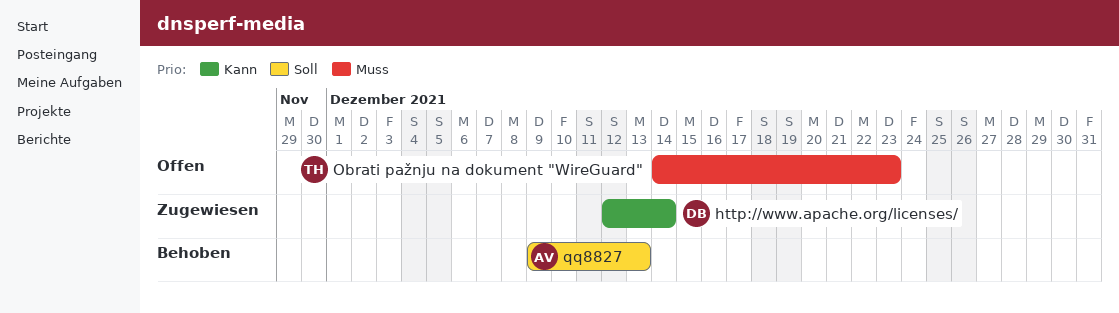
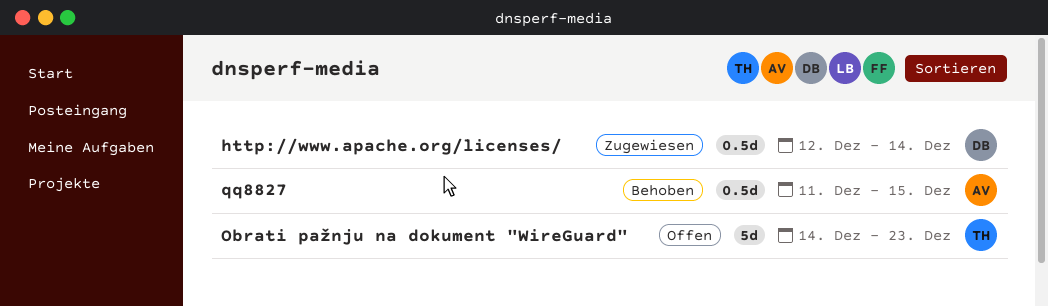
qq8827, start: Dec 9 -> Dec 11
qq8827, due: Dec 13 -> Dec 15

